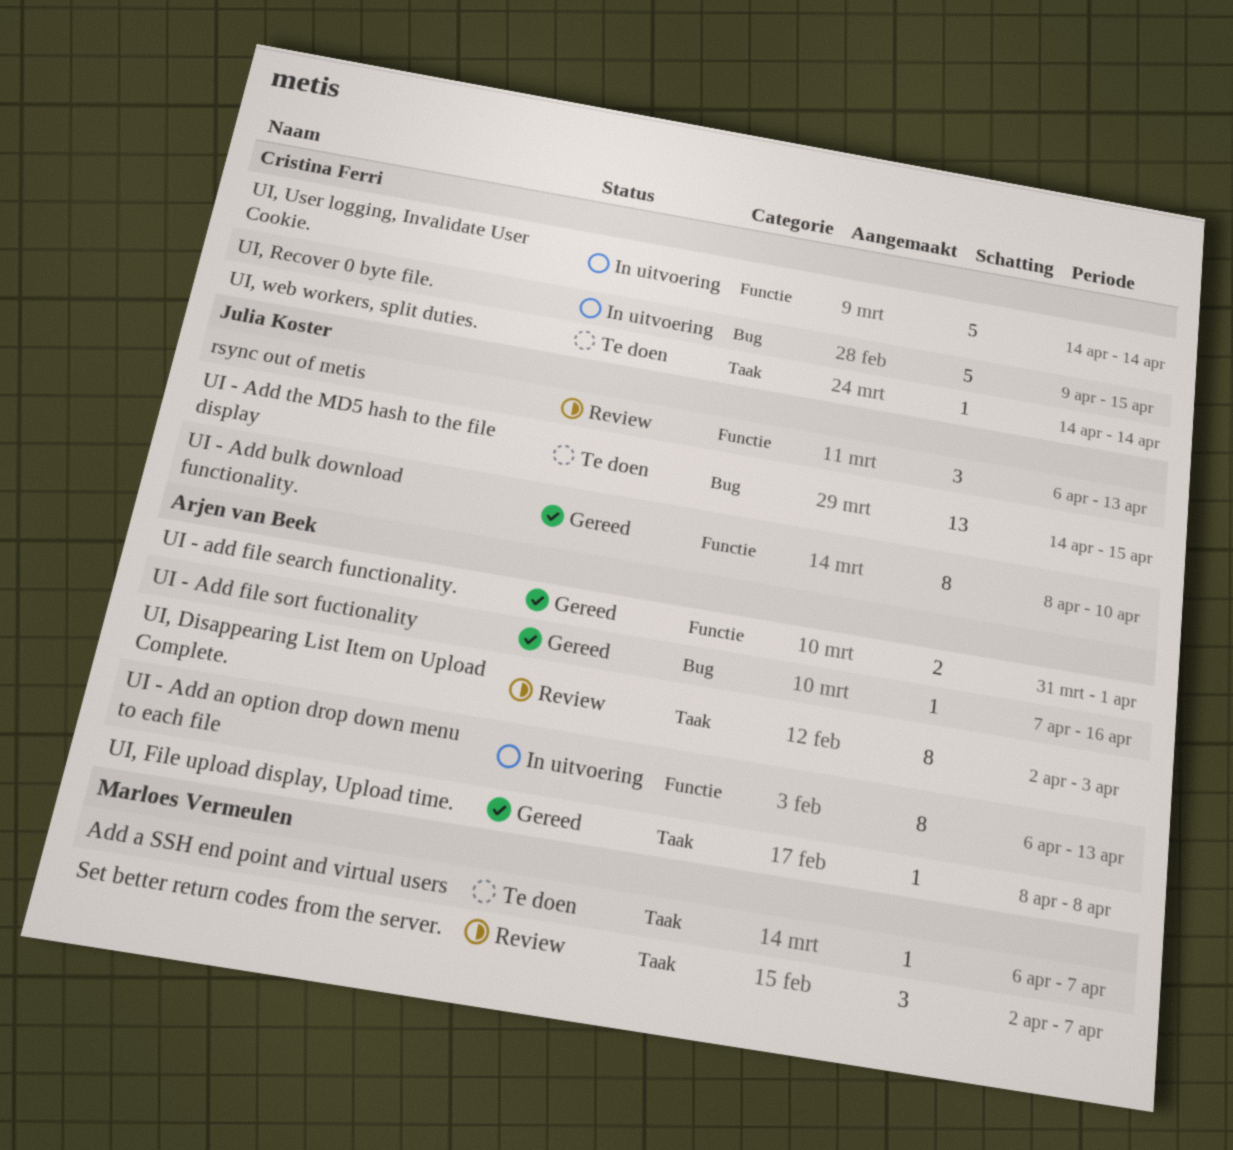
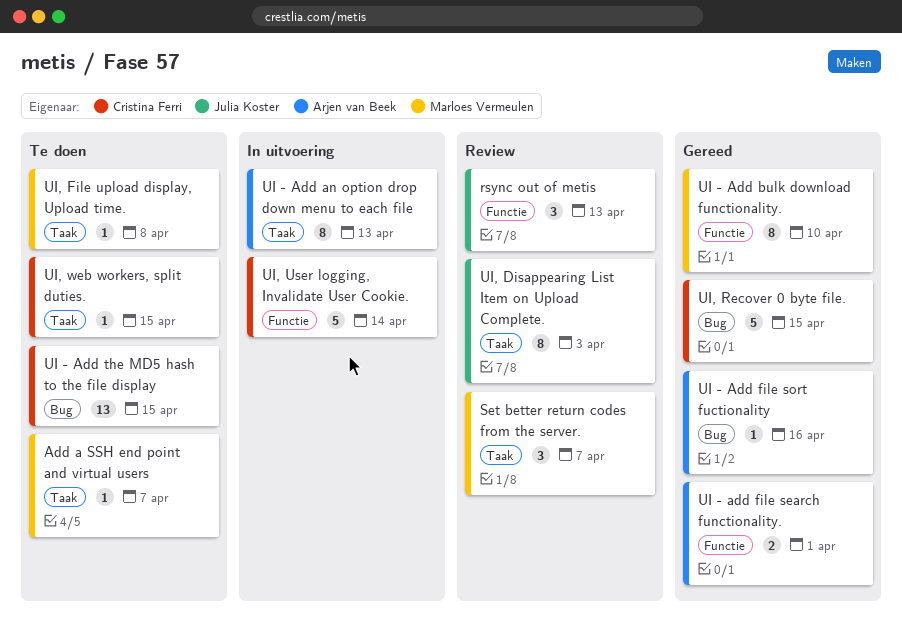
UI - Add an option drop down menu to each file, label: Functie -> Taak
UI - Add bulk download functionality., owner: Julia Koster -> Marloes Vermeulen
UI - Add the MD5 hash to the file display, owner: Julia Koster -> Cristina Ferri
UI, Disappearing List Item on Upload Complete., owner: Arjen van Beek -> Julia Koster
UI, File upload display, Upload time., status: Gereed -> Te doen
UI, File upload display, Upload time., owner: Arjen van Beek -> Marloes Vermeulen
UI, Recover 0 byte file., status: In uitvoering -> Gereed
UI, web workers, split duties., due: Apr 14 -> Apr 15

